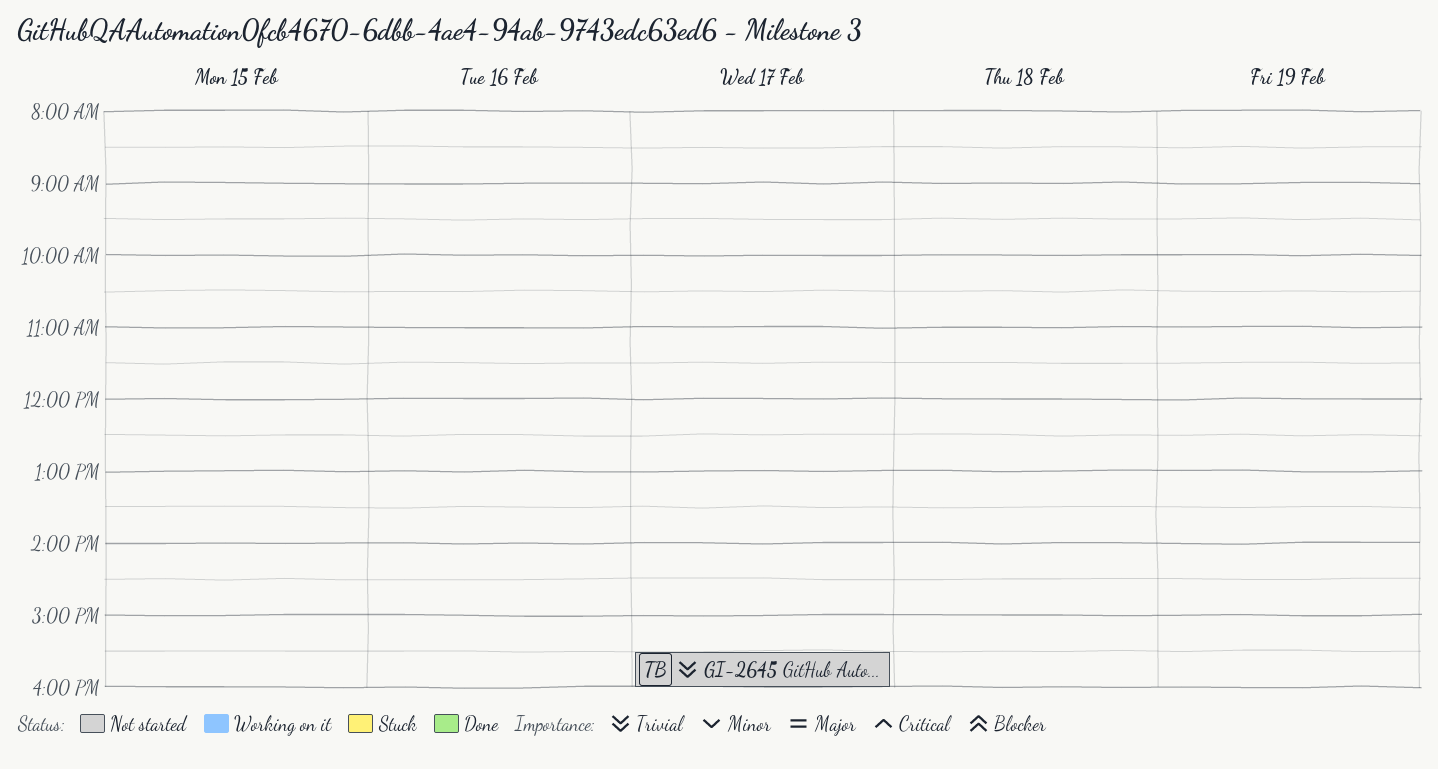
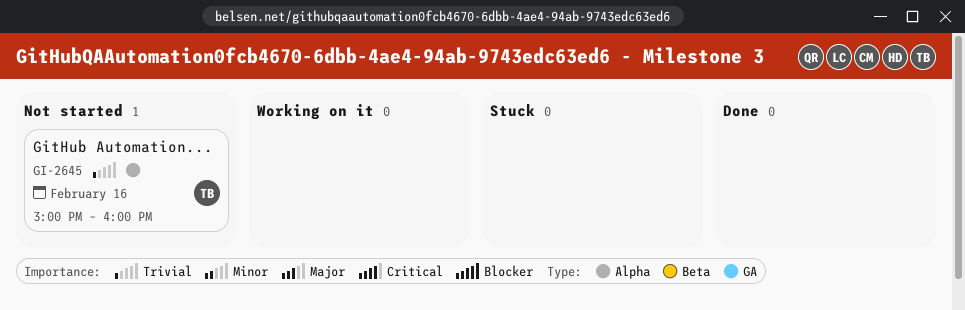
GI-2645, day: Feb 17 -> Feb 16
GI-2645, begins: 15:30 -> 15:00

